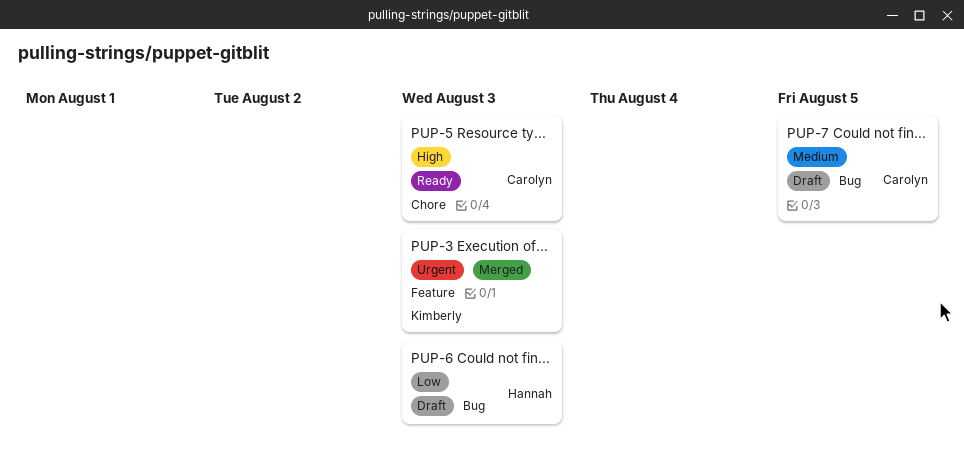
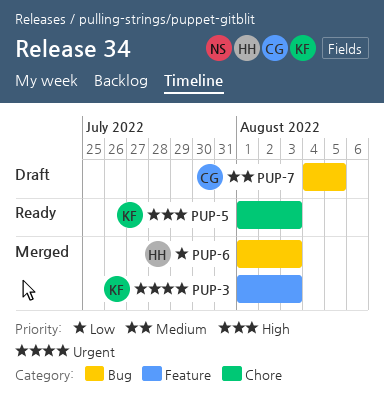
PUP-5, owner: Carolyn -> Kimberly
PUP-6, status: Draft -> Merged

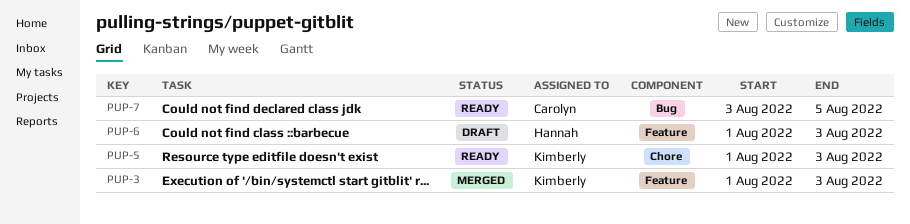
PUP-6, status: Merged -> Draft
PUP-6, label: Bug -> Feature
PUP-7, status: Draft -> Ready
PUP-7, start: Aug 4 -> Aug 3

